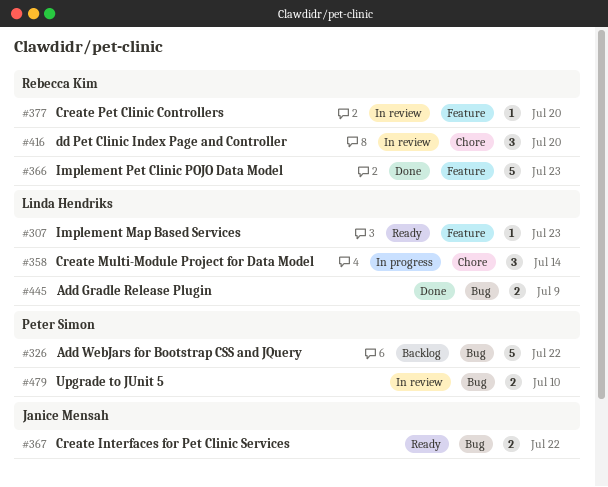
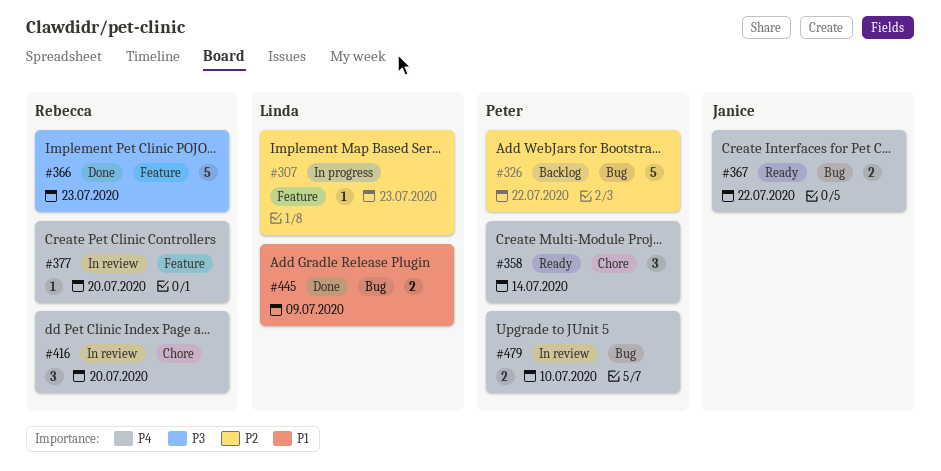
#307, status: Ready -> In progress
#358, status: In progress -> Ready
#358, owner: Linda Hendriks -> Peter Simon

